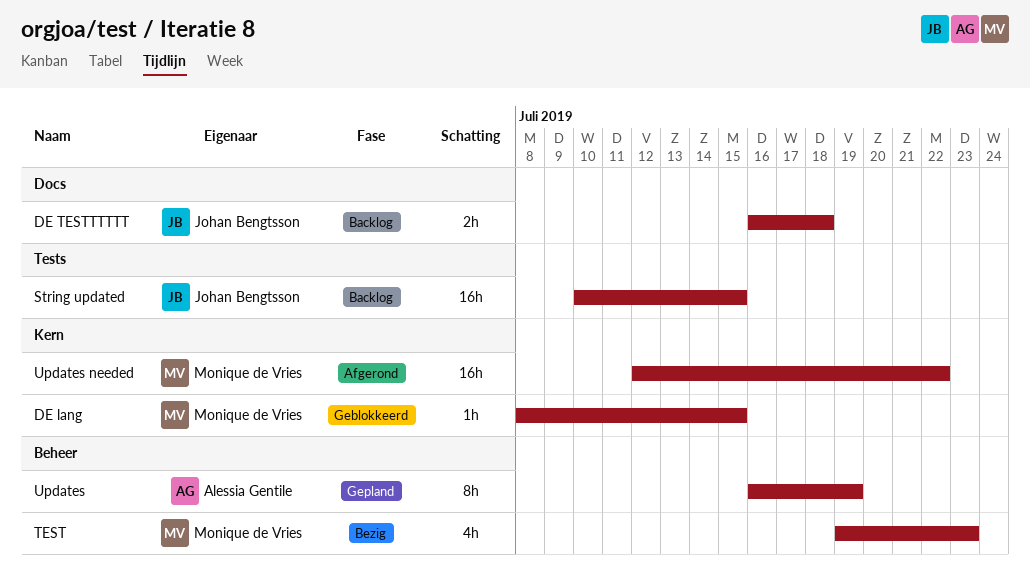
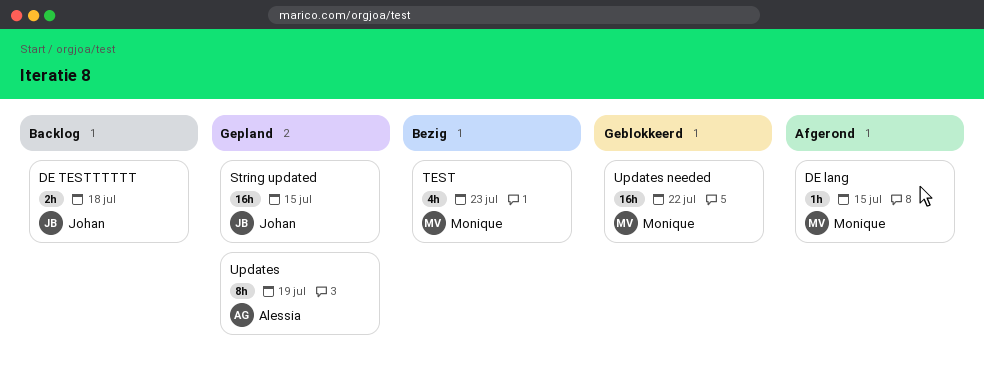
DE lang, status: Geblokkeerd -> Afgerond
String updated, status: Backlog -> Gepland
Updates needed, status: Afgerond -> Geblokkeerd

